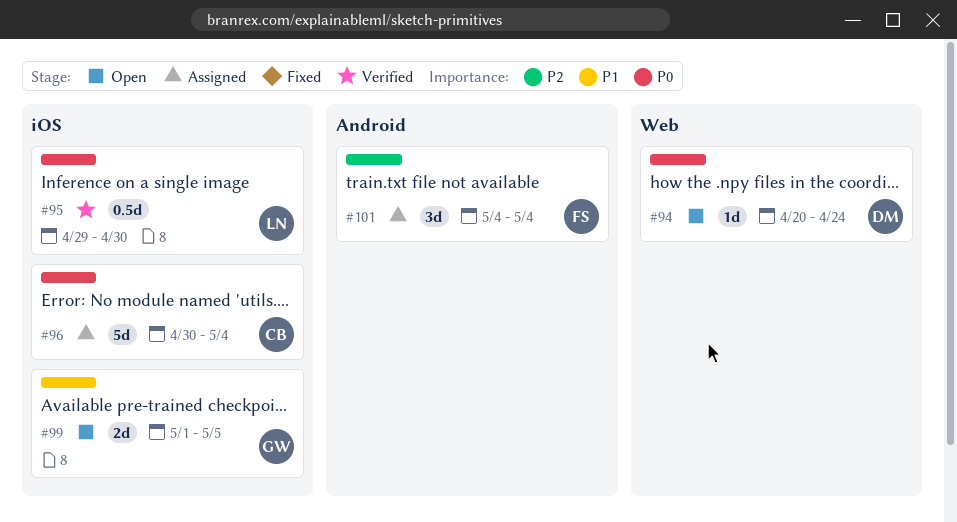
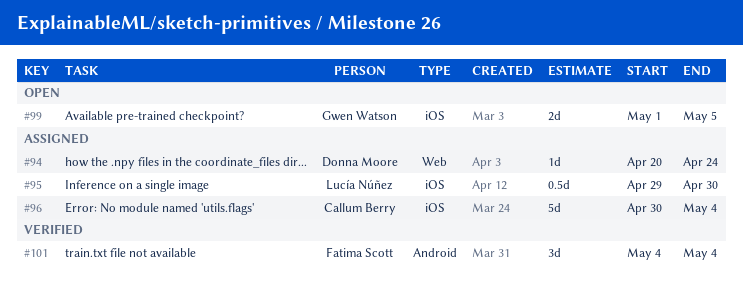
#94, status: Open -> Assigned
#95, status: Verified -> Assigned
#101, status: Assigned -> Verified

